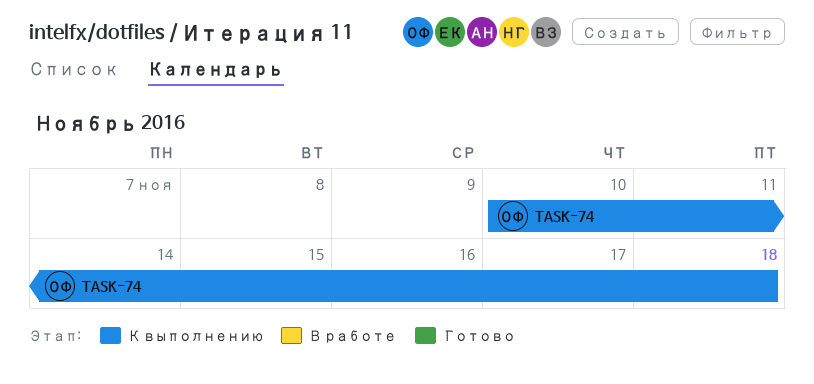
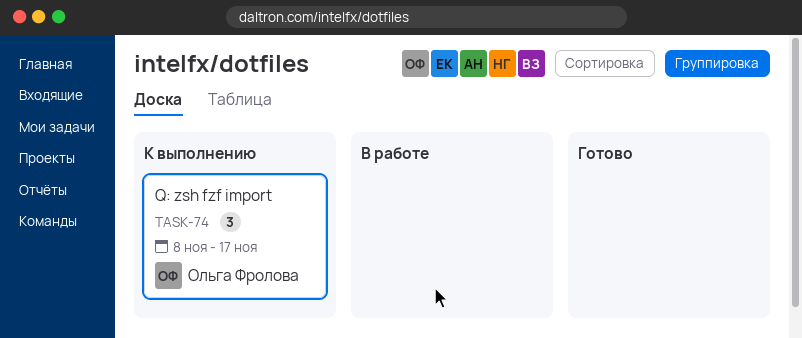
TASK-74, start: Nov 10 -> Nov 8
TASK-74, due: Nov 18 -> Nov 17

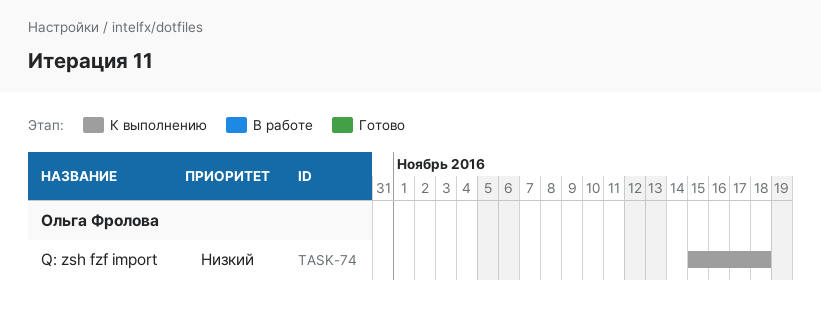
TASK-74, start: Nov 8 -> Nov 15
TASK-74, due: Nov 17 -> Nov 18

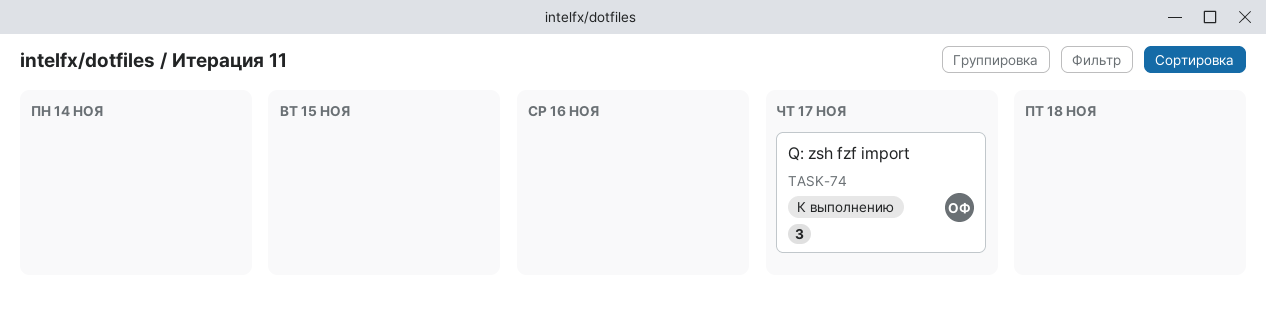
TASK-74, due: Nov 18 -> Nov 17

